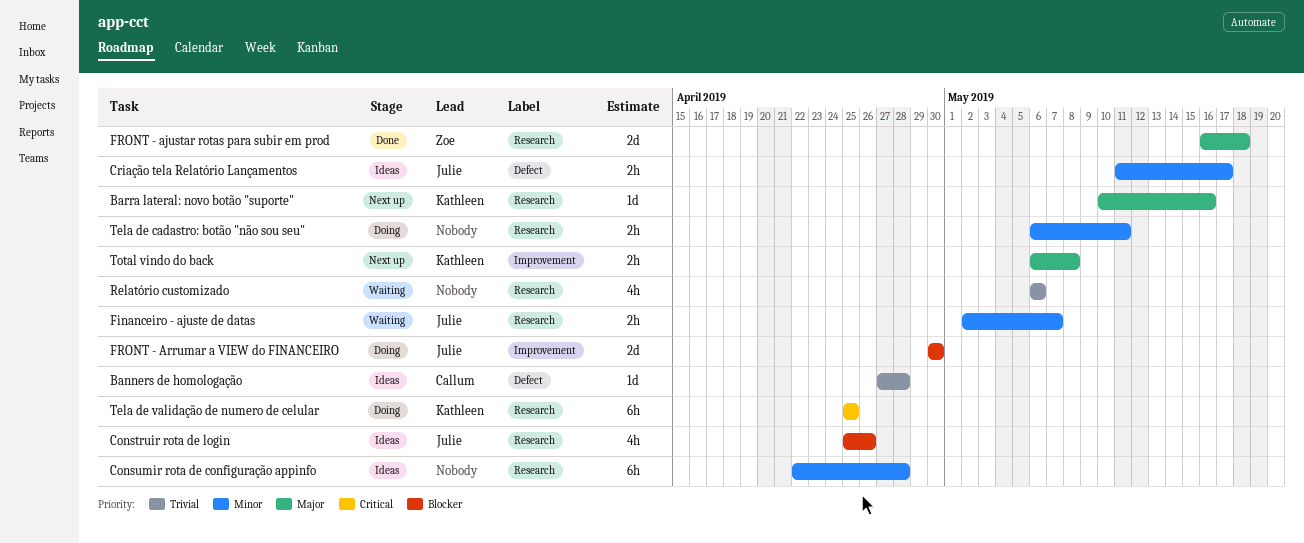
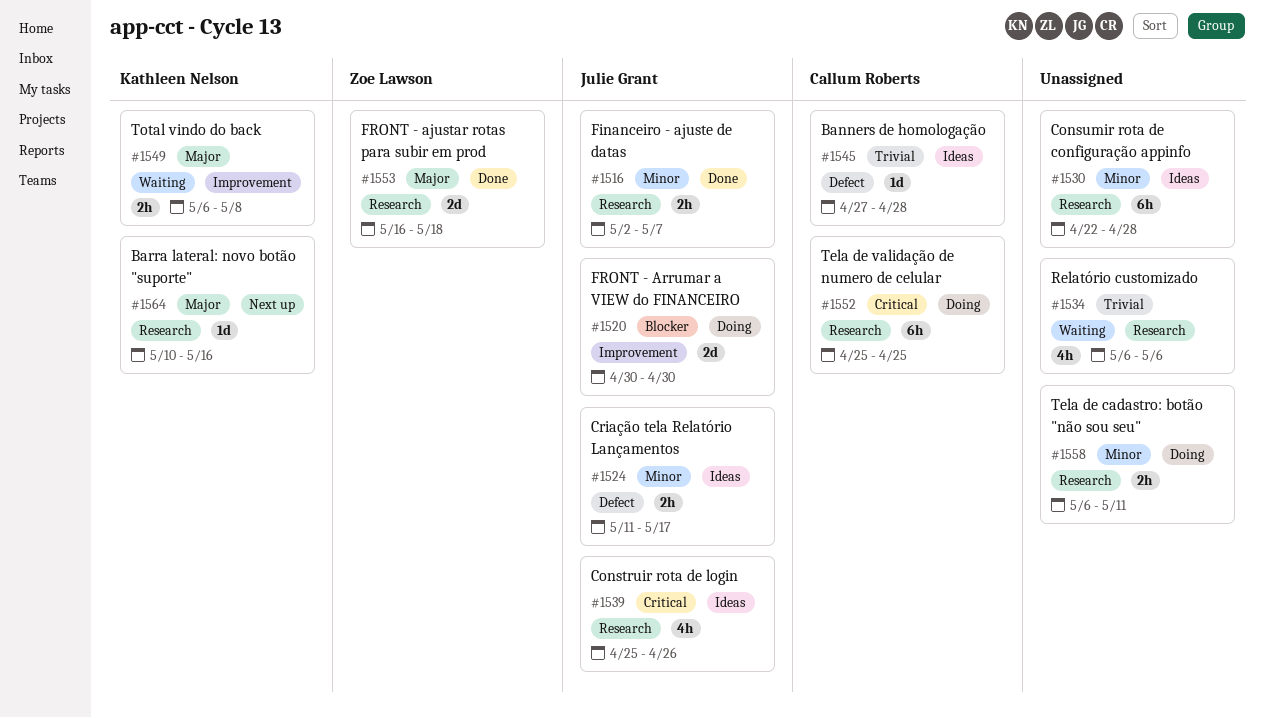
Construir rota de login, priority: Blocker -> Critical
Financeiro - ajuste de datas, status: Waiting -> Done
Tela de validação de numero de celular, owner: Kathleen Nelson -> Callum Roberts
Total vindo do back, status: Next up -> Waiting

